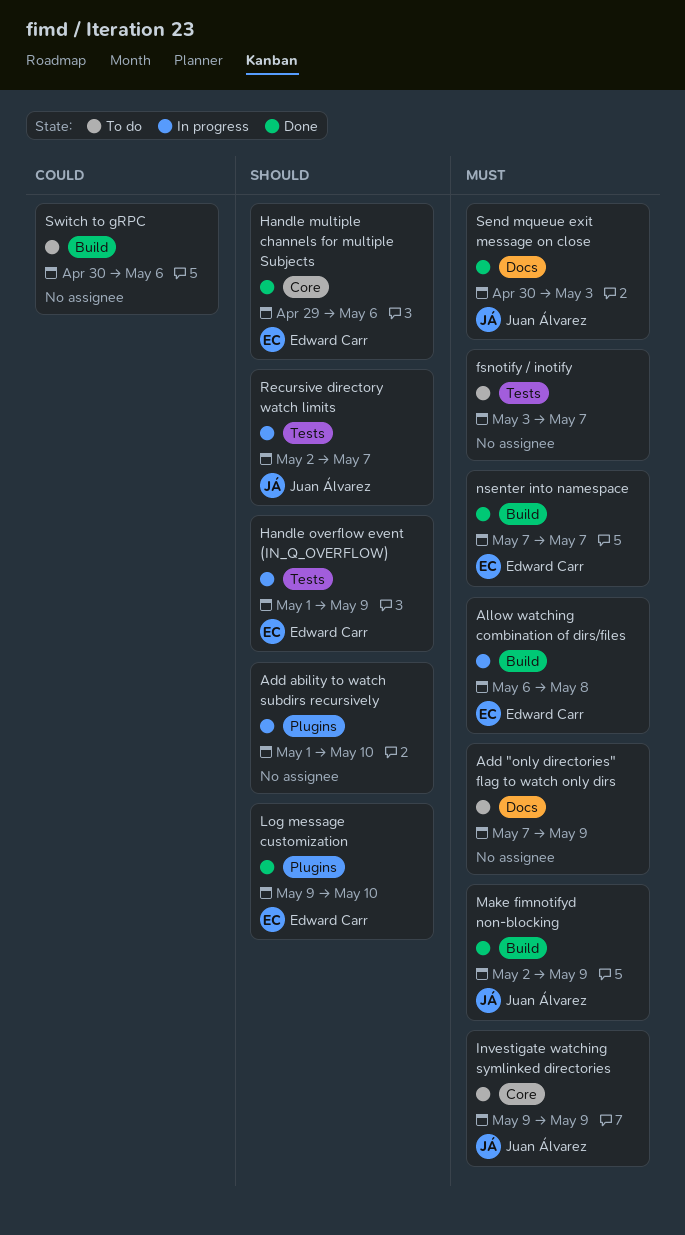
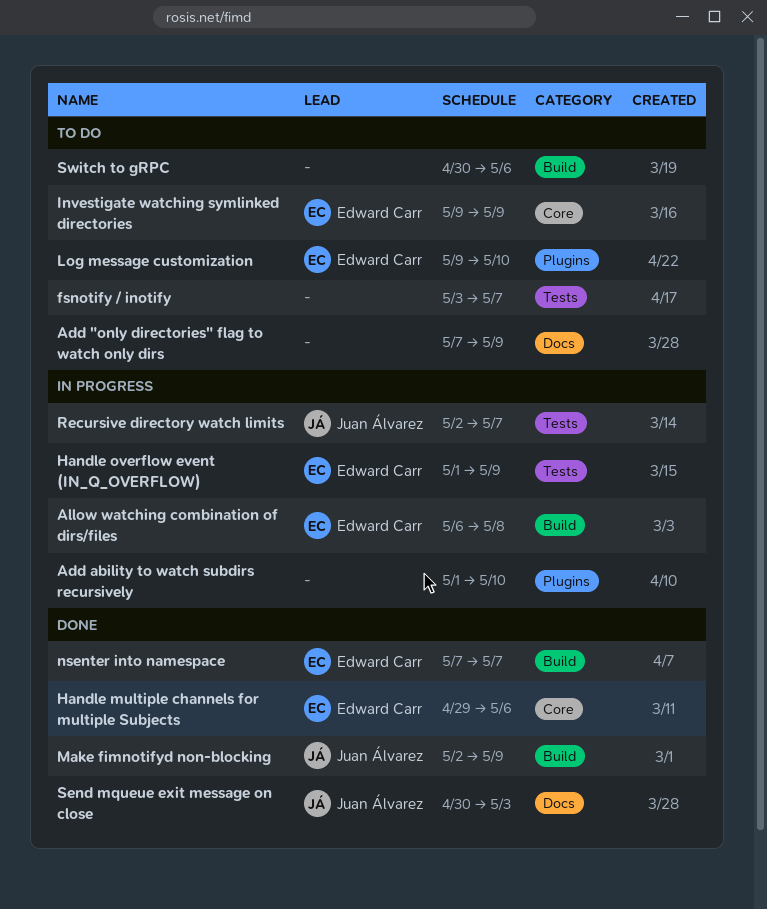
Investigate watching symlinked directories, owner: Juan Álvarez -> Edward Carr
Log message customization, status: Done -> To do

